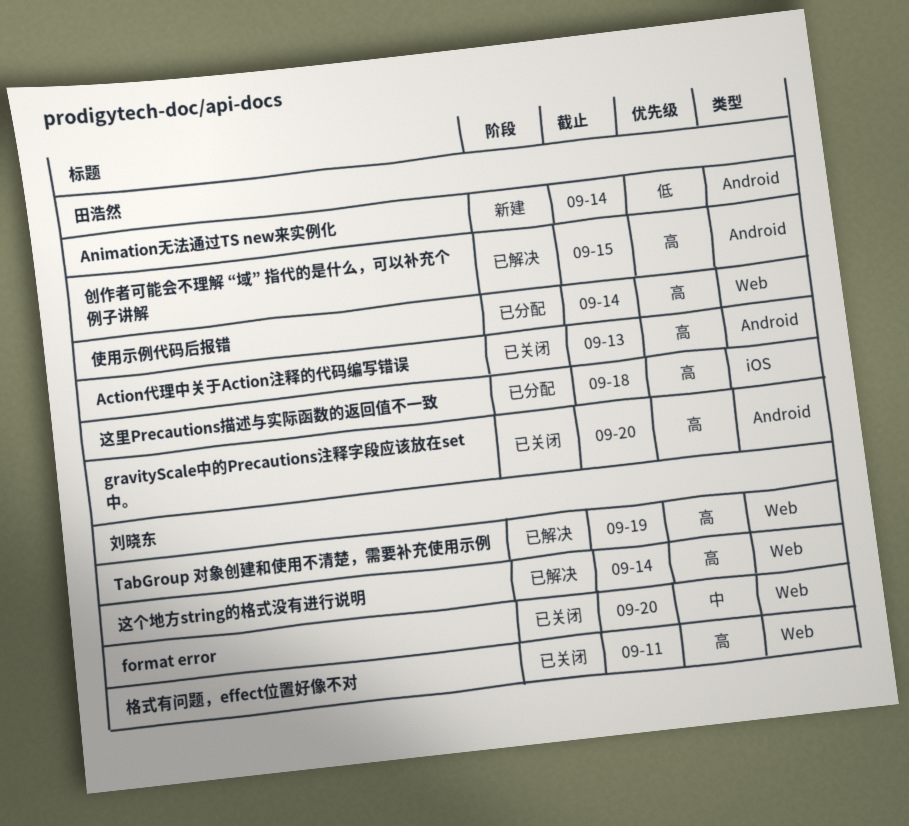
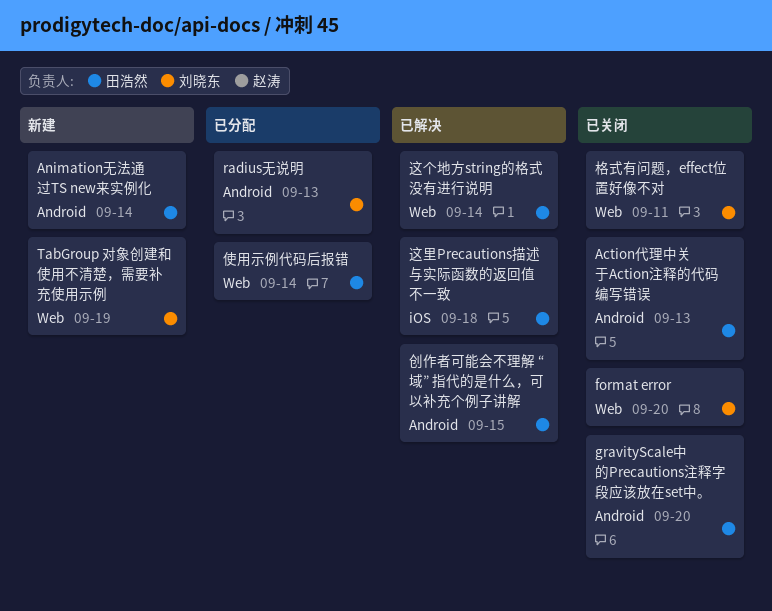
radius无说明: none -> present
TabGroup 对象创建和使用不清楚，需要补充使用示例, status: 已解决 -> 新建
这个地方string的格式没有进行说明, owner: 刘晓东 -> 田浩然
这里Precautions描述与实际函数的返回值不一致, status: 已分配 -> 已解决

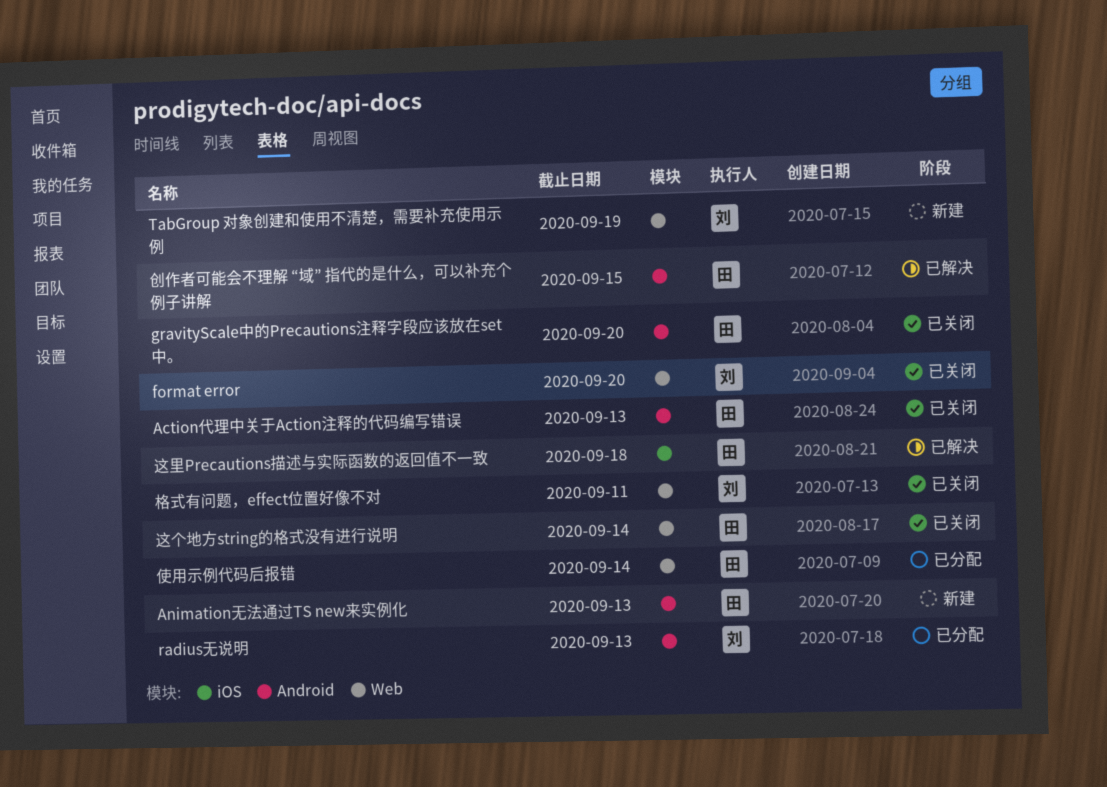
Animation无法通过TS new来实例化, due: Sep 14 -> Sep 13
这个地方string的格式没有进行说明, status: 已解决 -> 已关闭

